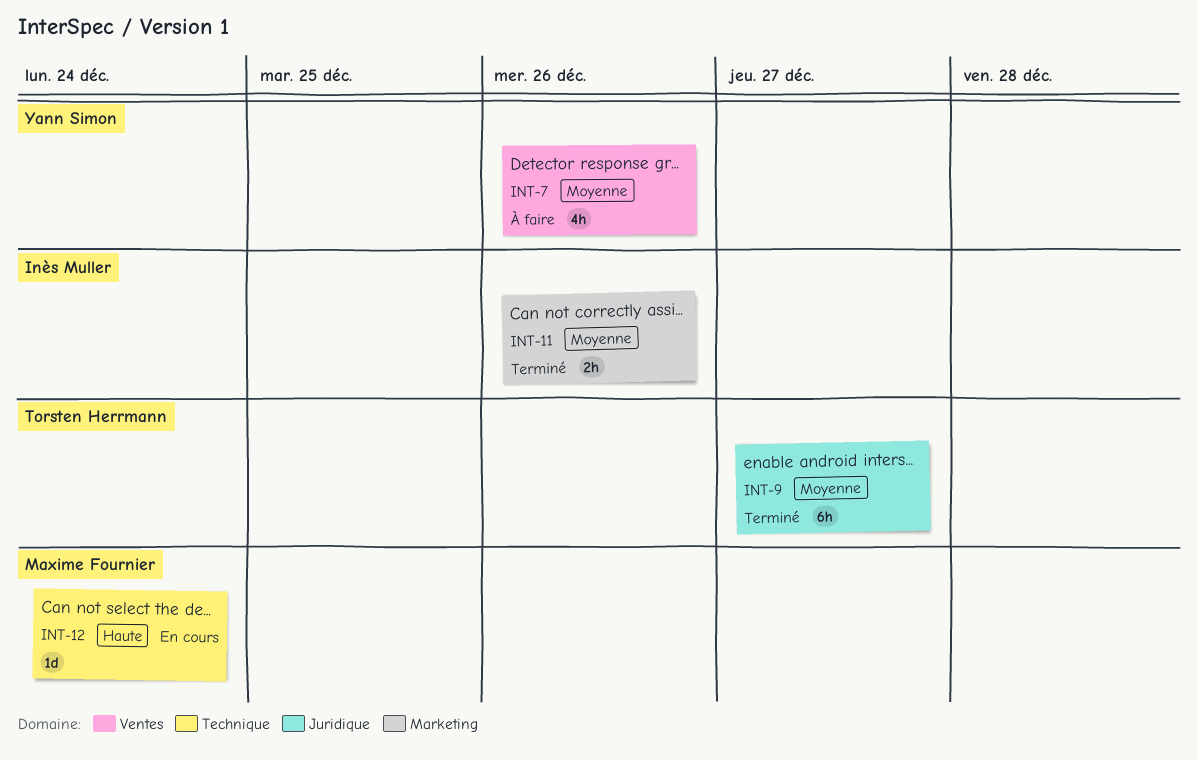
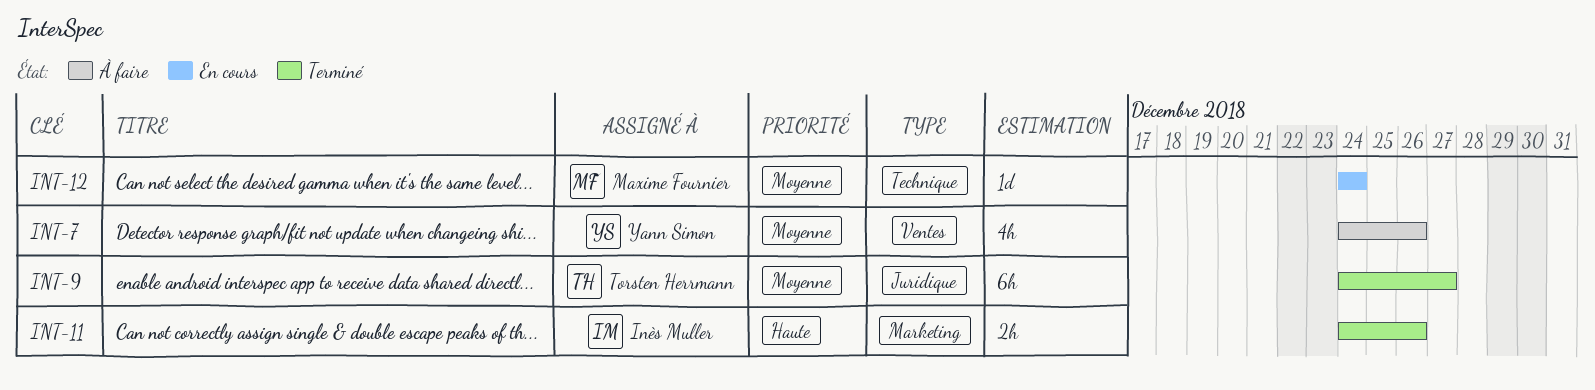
INT-11, priority: Moyenne -> Haute
INT-12, priority: Haute -> Moyenne

